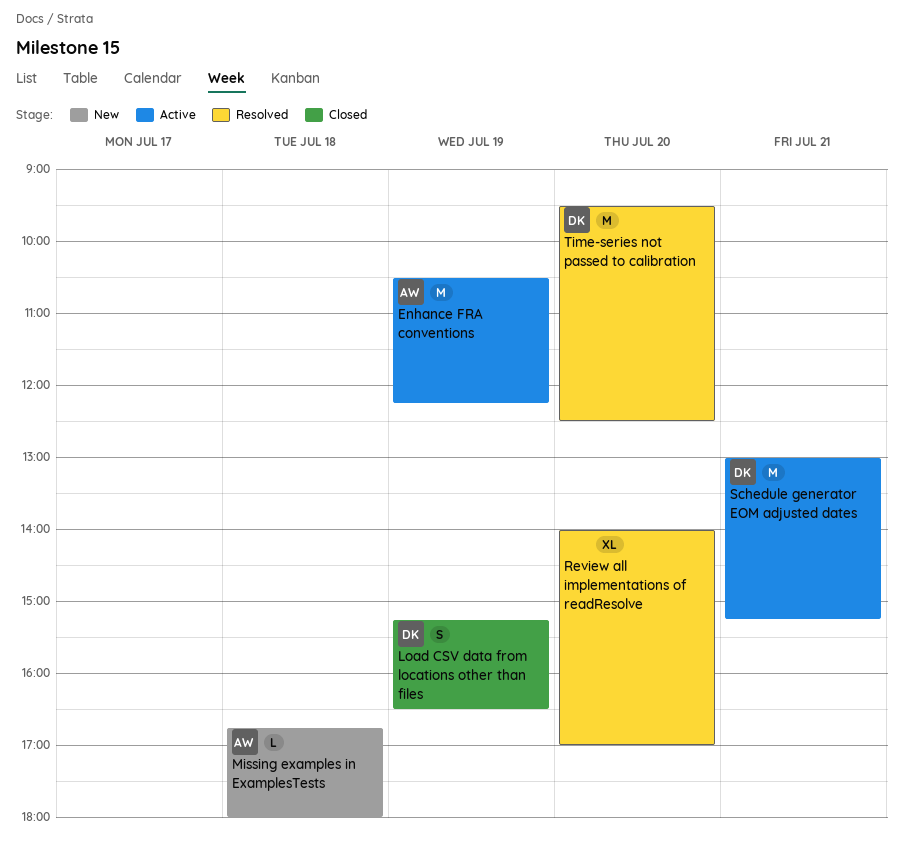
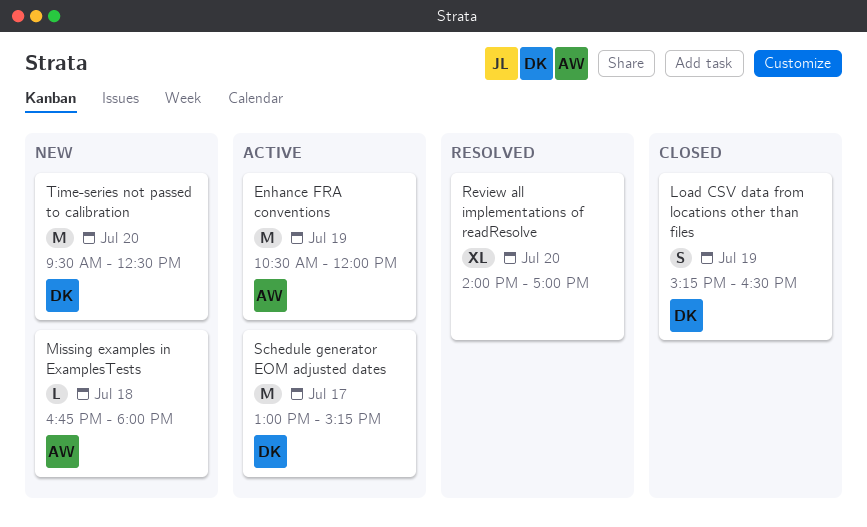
Enhance FRA conventions, ends: 12:15 -> 12:00
Schedule generator EOM adjusted dates, day: Jul 21 -> Jul 17
Time-series not passed to calibration, status: Resolved -> New

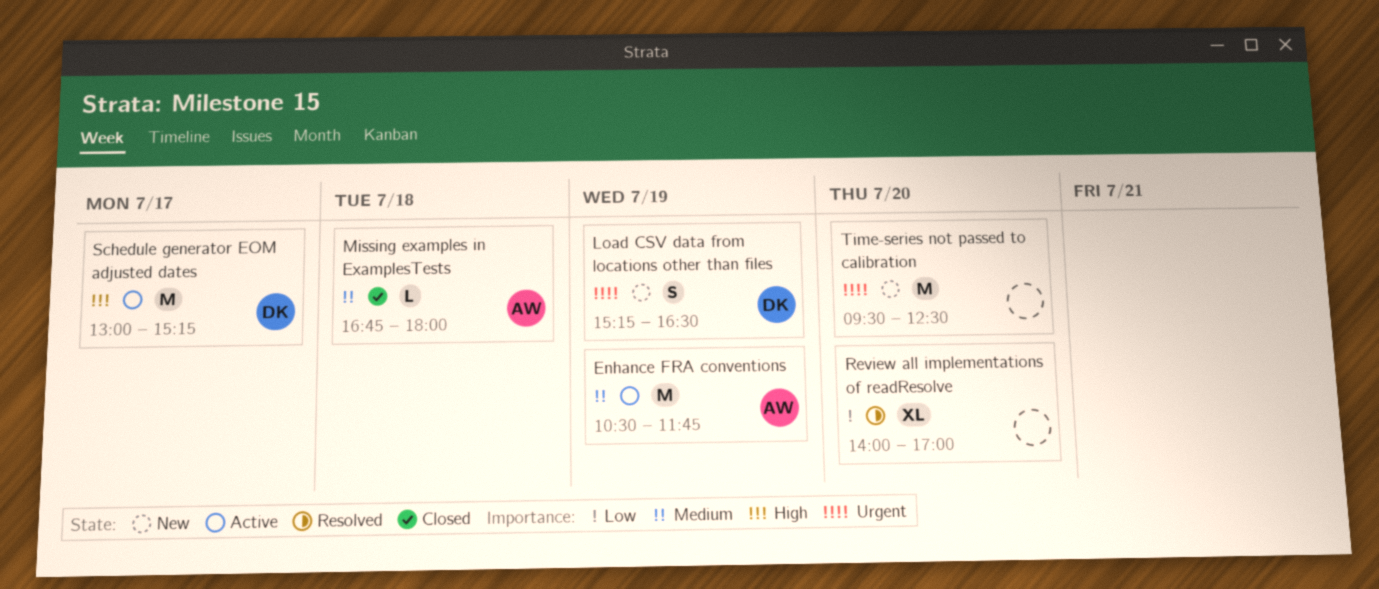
Enhance FRA conventions, ends: 12:00 -> 11:45
Load CSV data from locations other than files, status: Closed -> New
Missing examples in ExamplesTests, status: New -> Closed
Time-series not passed to calibration, owner: DK -> none

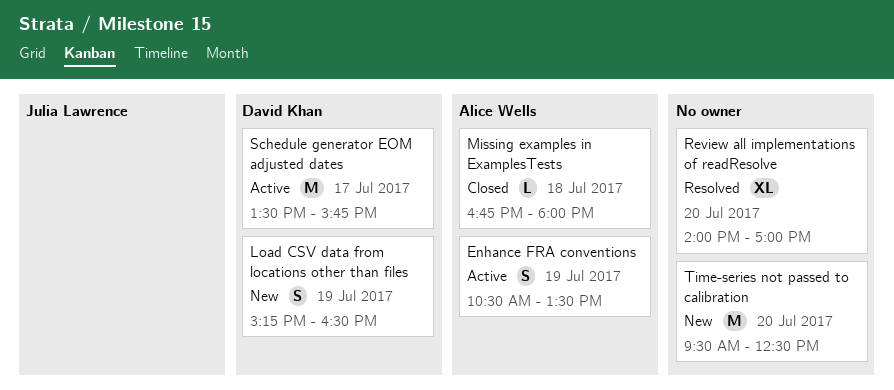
Enhance FRA conventions, estimate: M -> S
Enhance FRA conventions, ends: 11:45 -> 13:30
Schedule generator EOM adjusted dates, begins: 13:00 -> 13:30
Schedule generator EOM adjusted dates, ends: 15:15 -> 15:45

